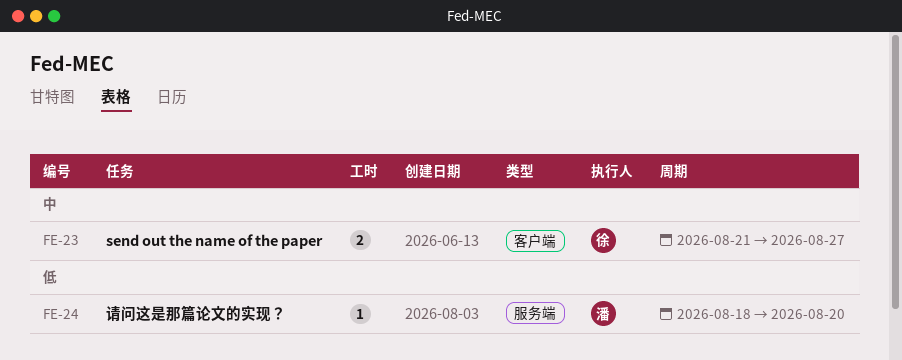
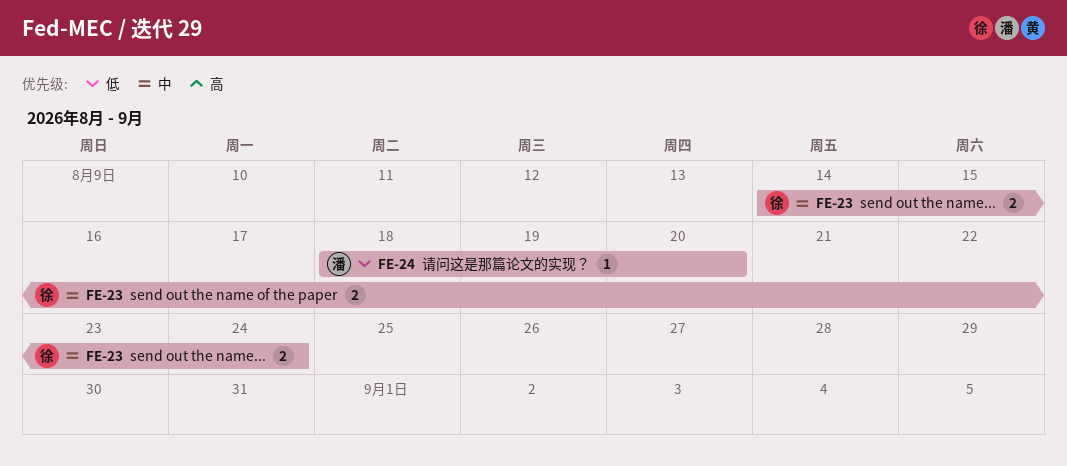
FE-23, start: Aug 21 -> Aug 14
FE-23, due: Aug 27 -> Aug 24

